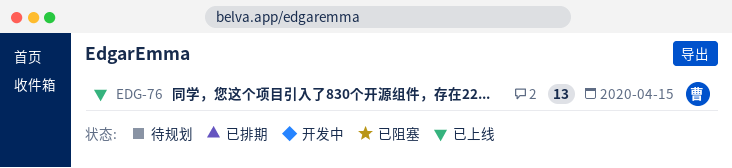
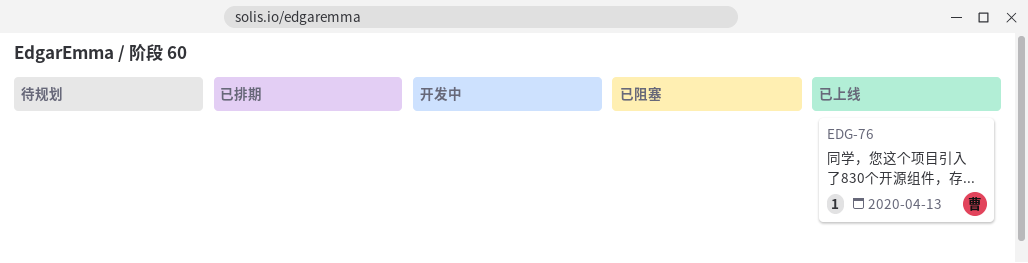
EDG-76, estimate: 13 -> 1
EDG-76, due: Apr 15 -> Apr 13

